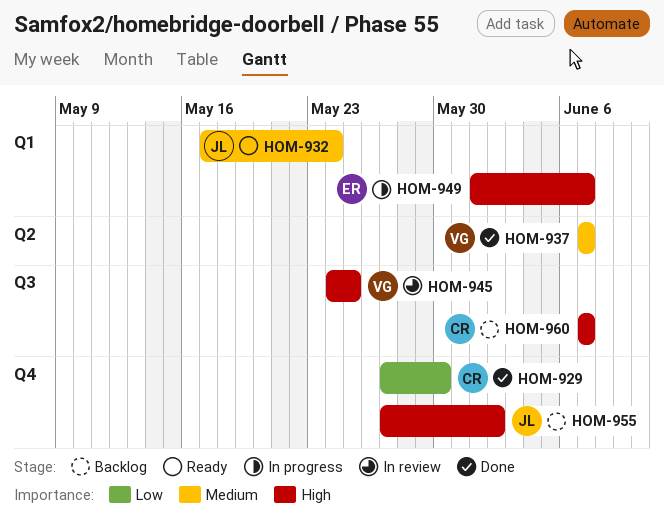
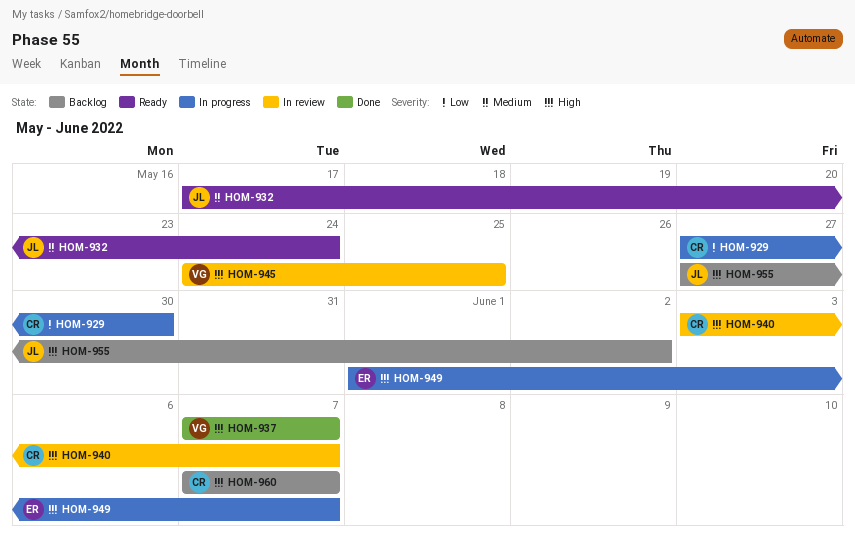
HOM-929, status: Done -> In progress
HOM-937, priority: Medium -> High
HOM-940: none -> present

